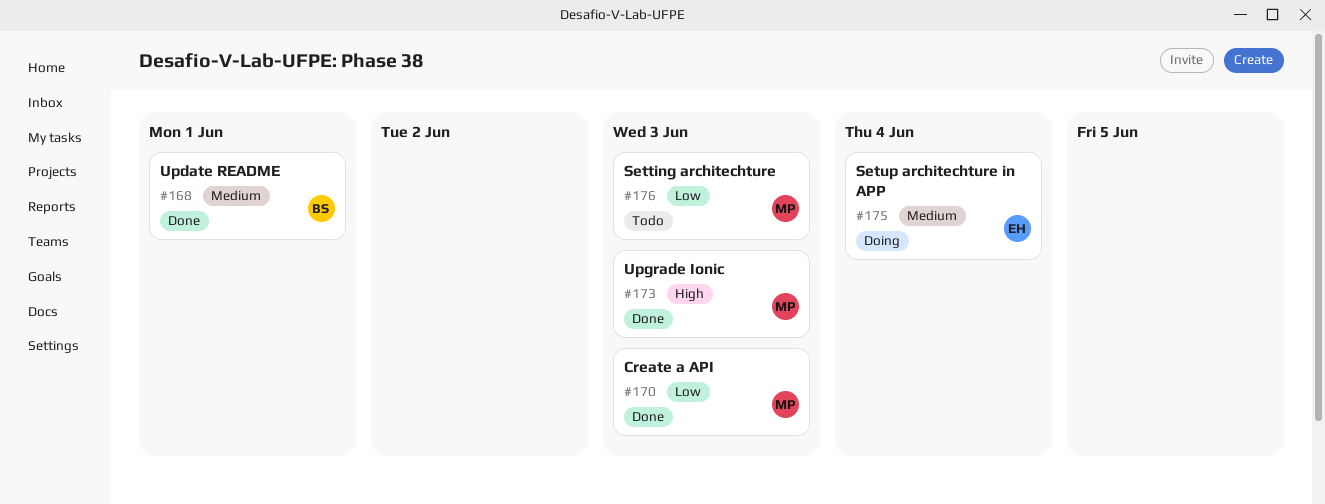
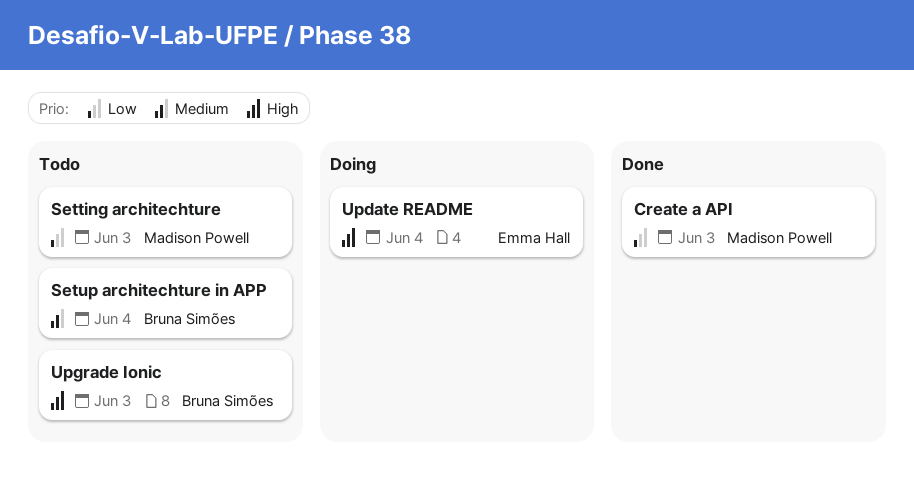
Setup architechture in APP, status: Doing -> Todo
Setup architechture in APP, owner: Emma Hall -> Bruna Simões
Update README, status: Done -> Doing
Update README, owner: Bruna Simões -> Emma Hall
Update README, priority: Medium -> High
Update README, due: Jun 1 -> Jun 4
Upgrade Ionic, status: Done -> Todo
Upgrade Ionic, owner: Madison Powell -> Bruna Simões

